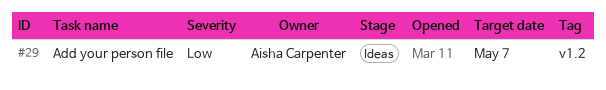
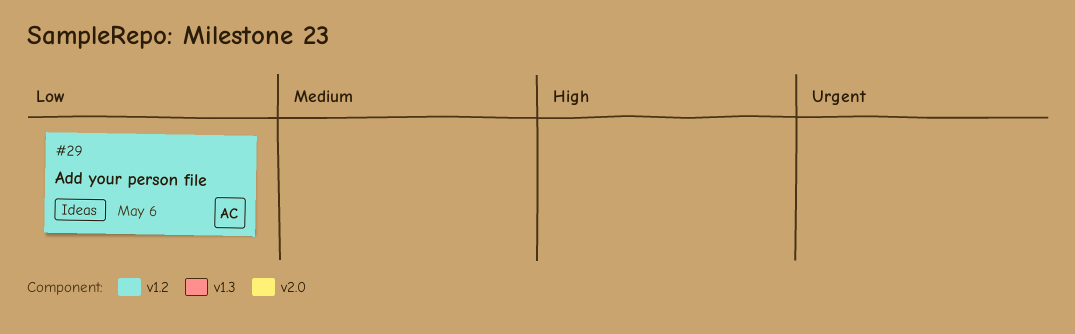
#29, due: May 7 -> May 6

